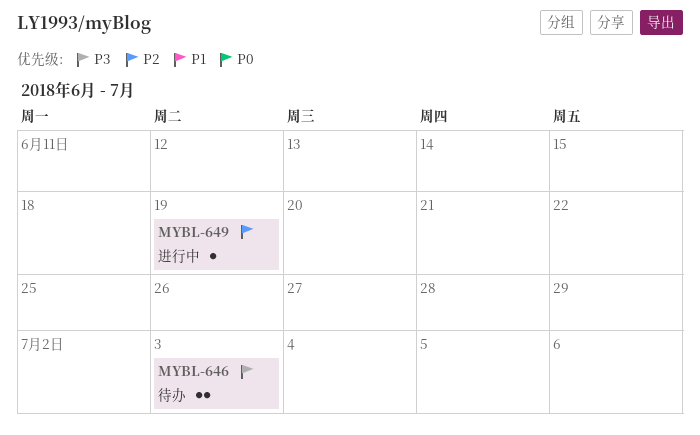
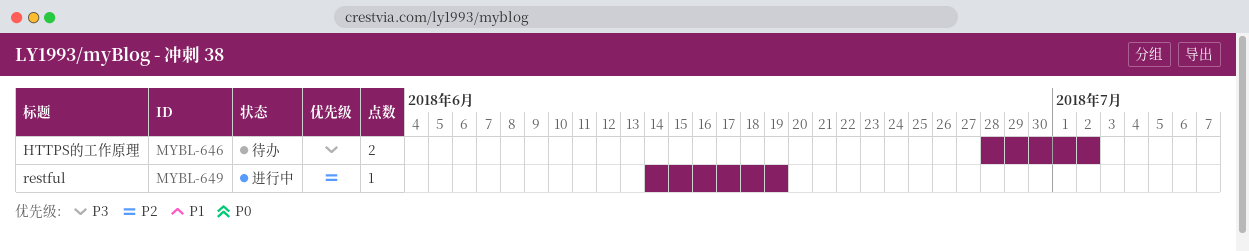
MYBL-646, due: Jul 3 -> Jul 2

